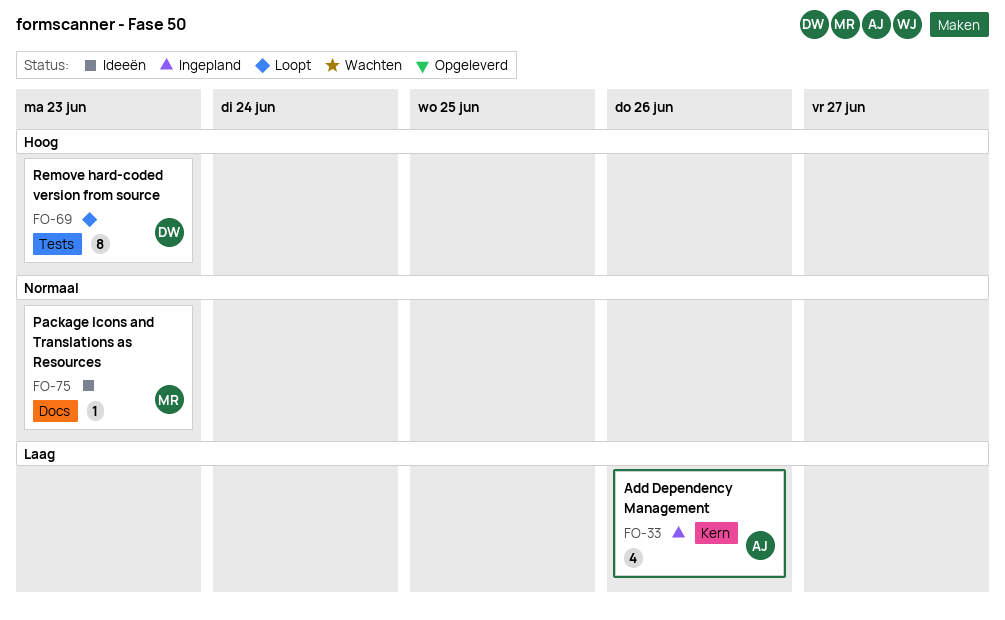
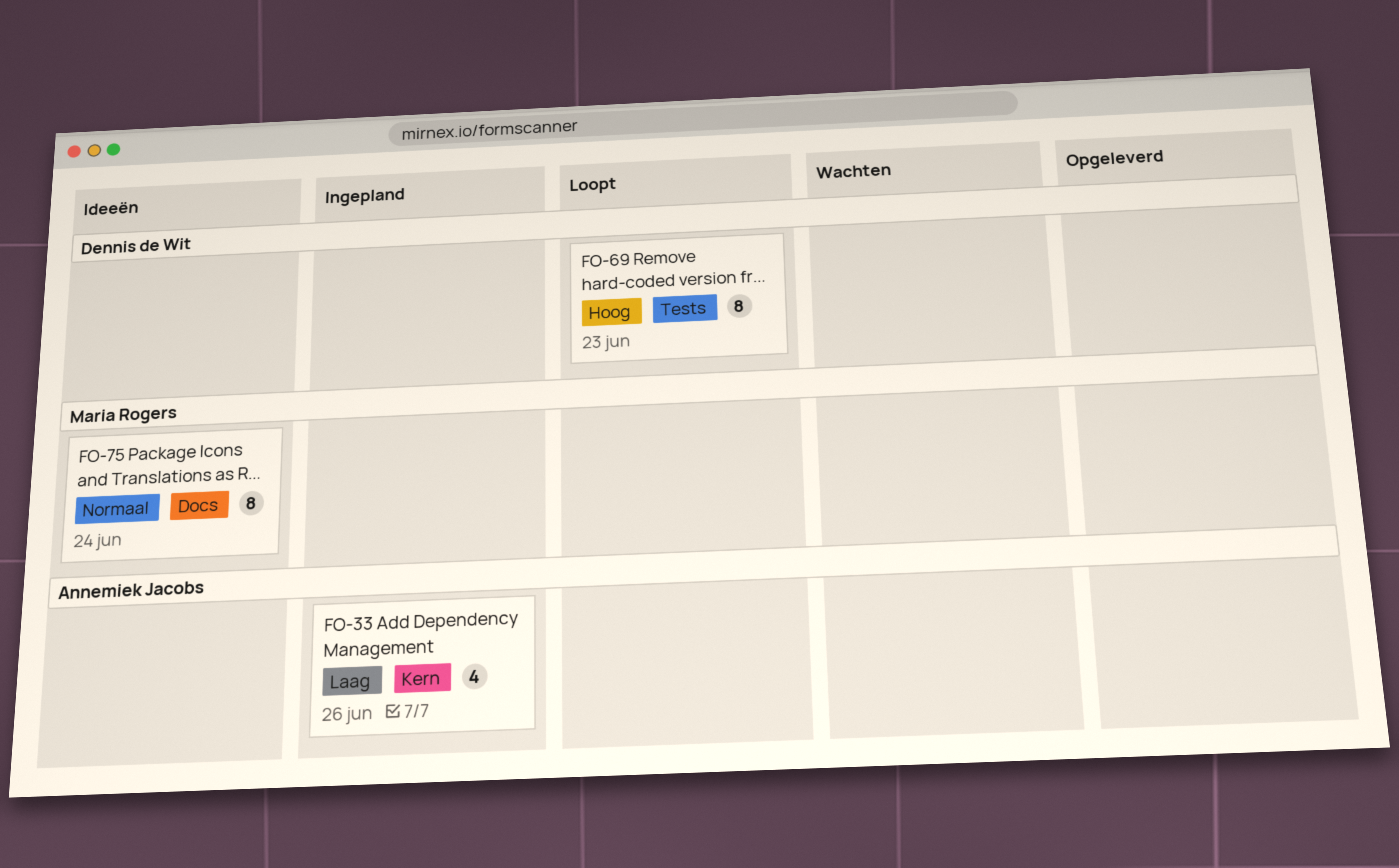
FO-75, estimate: 1 -> 8
FO-75, due: Jun 23 -> Jun 24

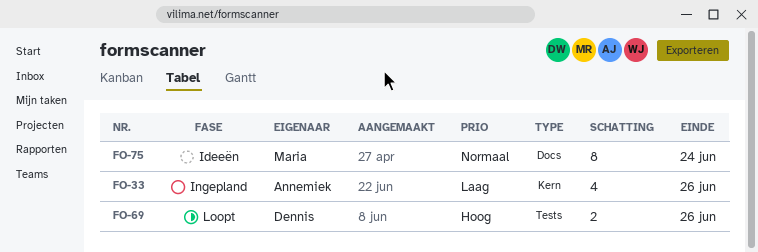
FO-69, estimate: 8 -> 2
FO-69, due: Jun 23 -> Jun 26

